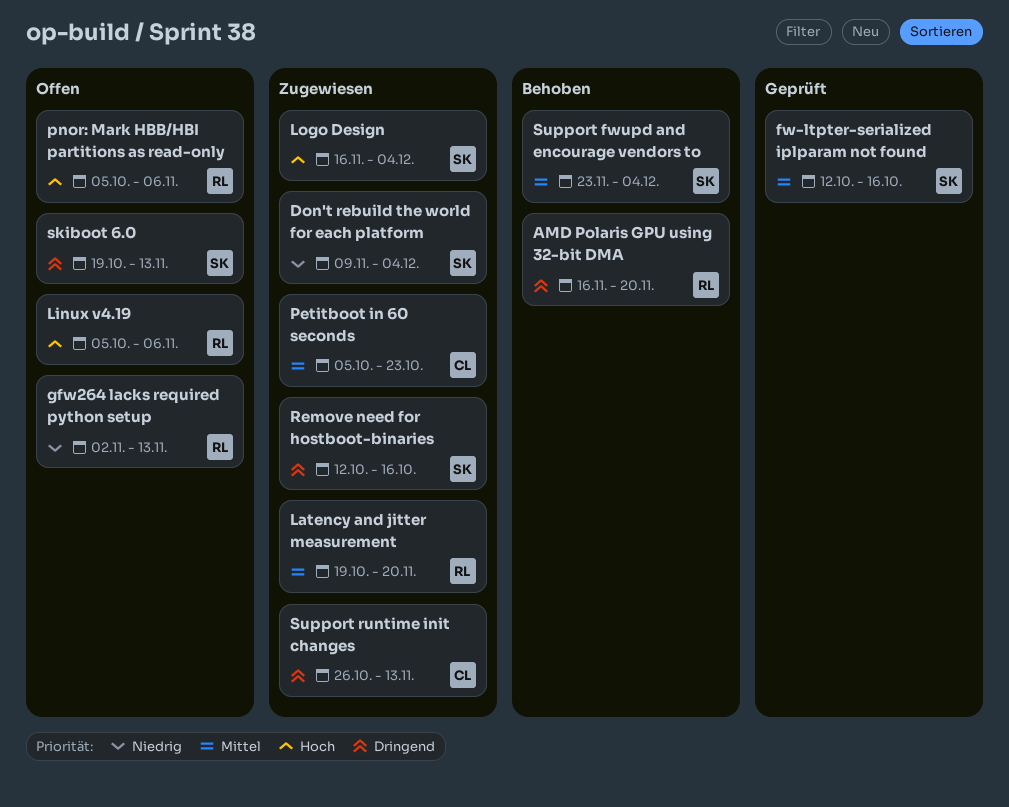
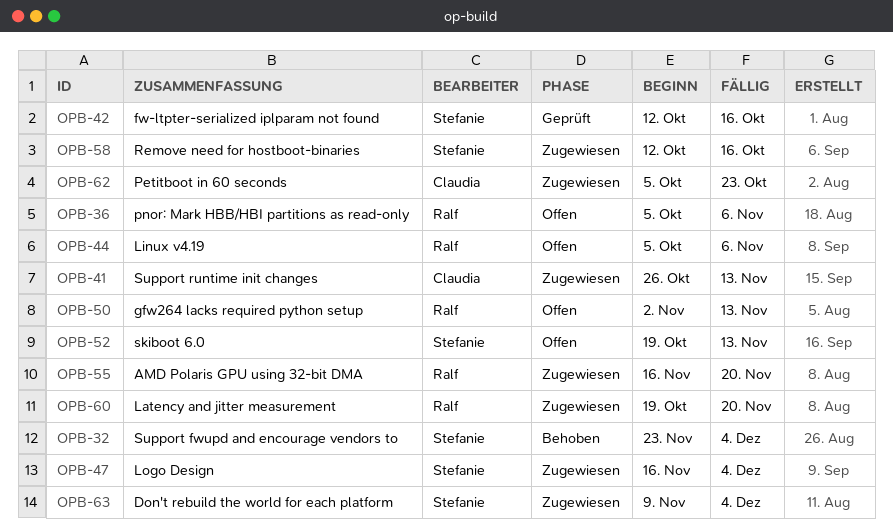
AMD Polaris GPU using 32-bit DMA, status: Behoben -> Zugewiesen

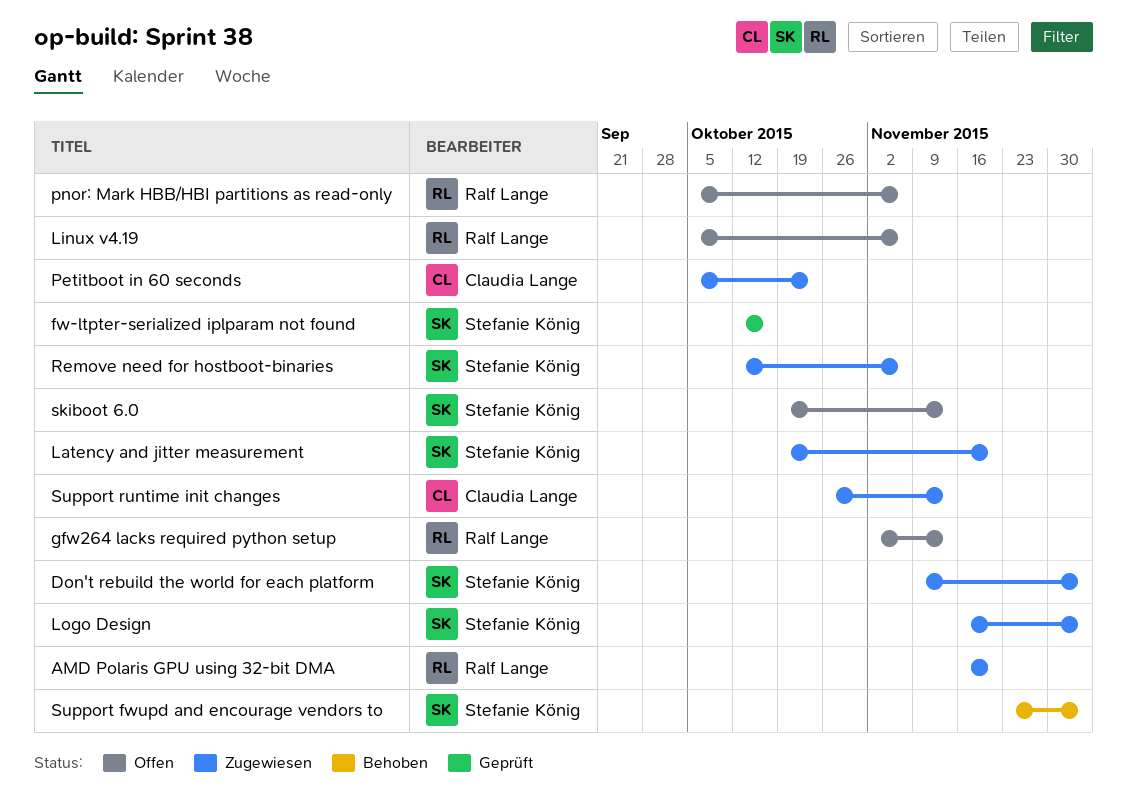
Latency and jitter measurement, owner: Ralf Lange -> Stefanie König
Remove need for hostboot-binaries, due: Oct 16 -> Nov 6

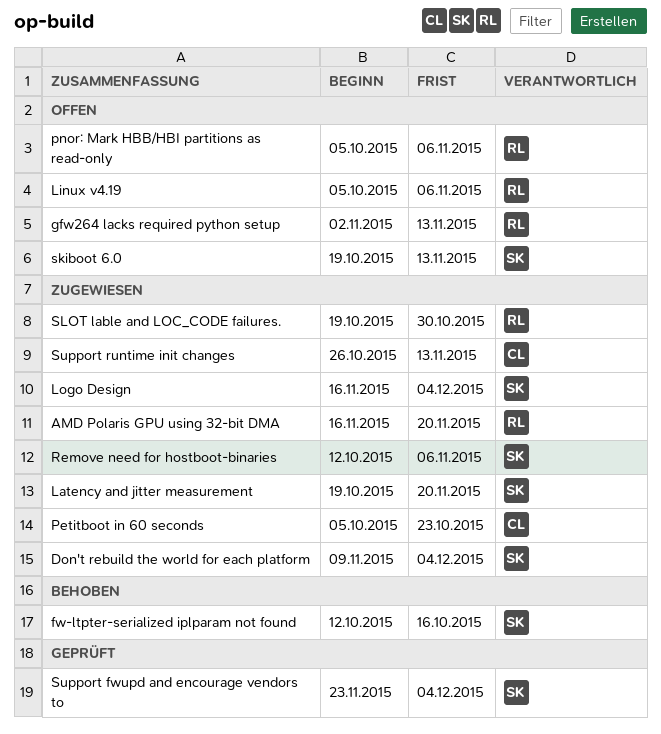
fw-ltpter-serialized iplparam not found, status: Geprüft -> Behoben
SLOT lable and LOC_CODE failures.: none -> present
Support fwupd and encourage vendors to, status: Behoben -> Geprüft

